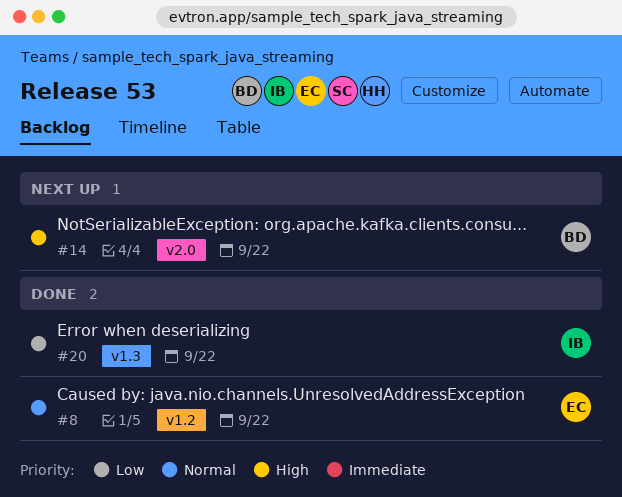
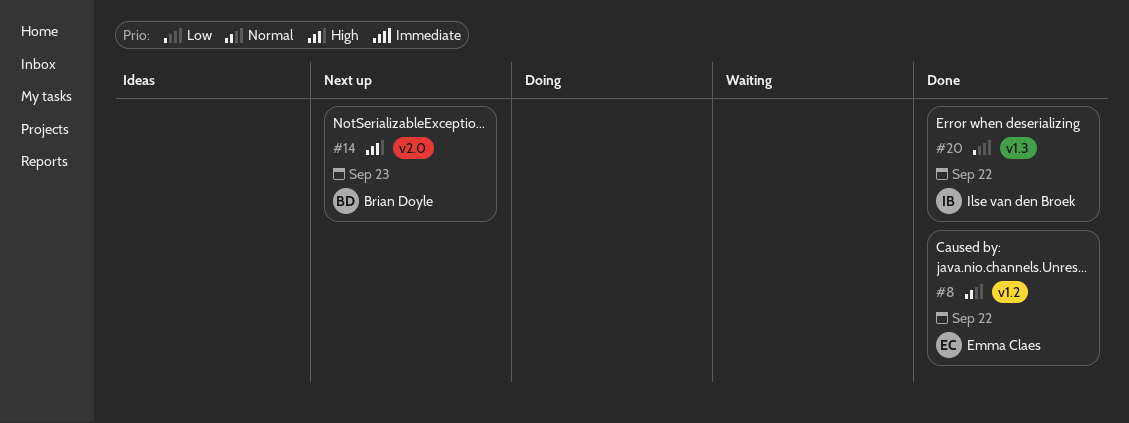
#14, due: Sep 22 -> Sep 23

